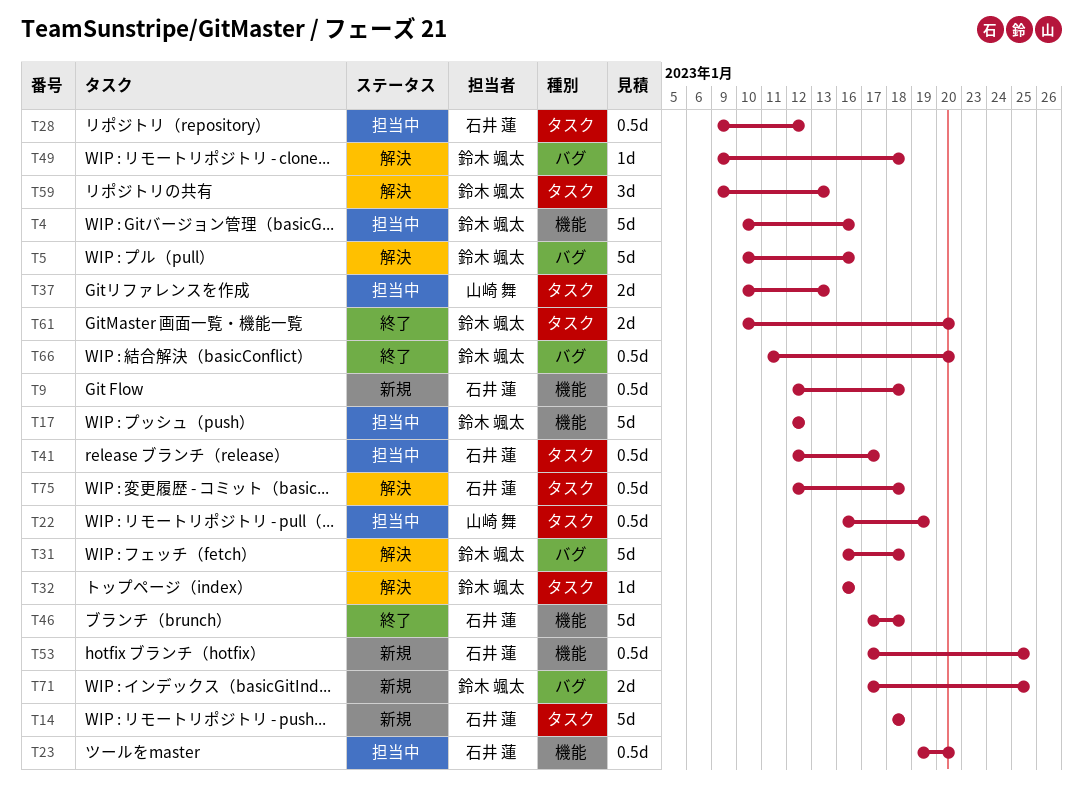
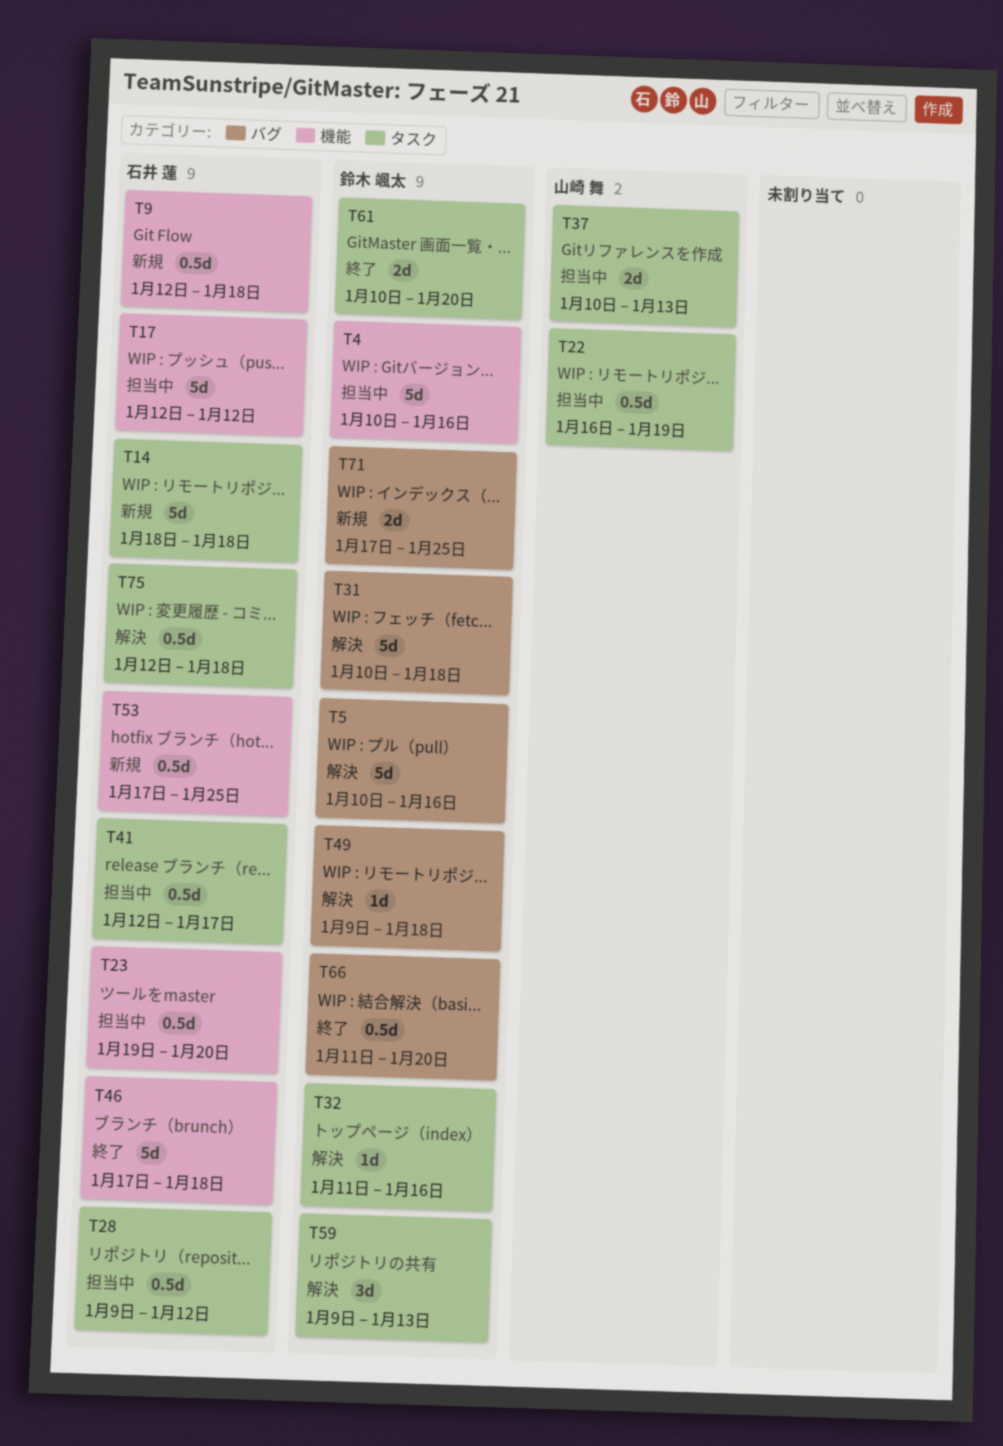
T17, owner: 鈴木 颯太 -> 石井 蓮
T31, start: Jan 16 -> Jan 10
T32, start: Jan 16 -> Jan 11

